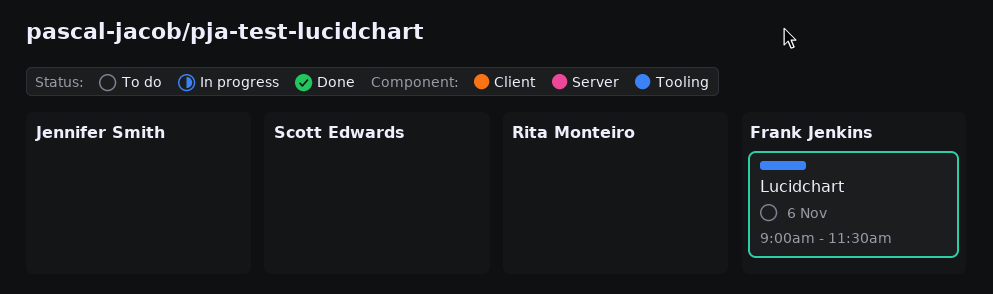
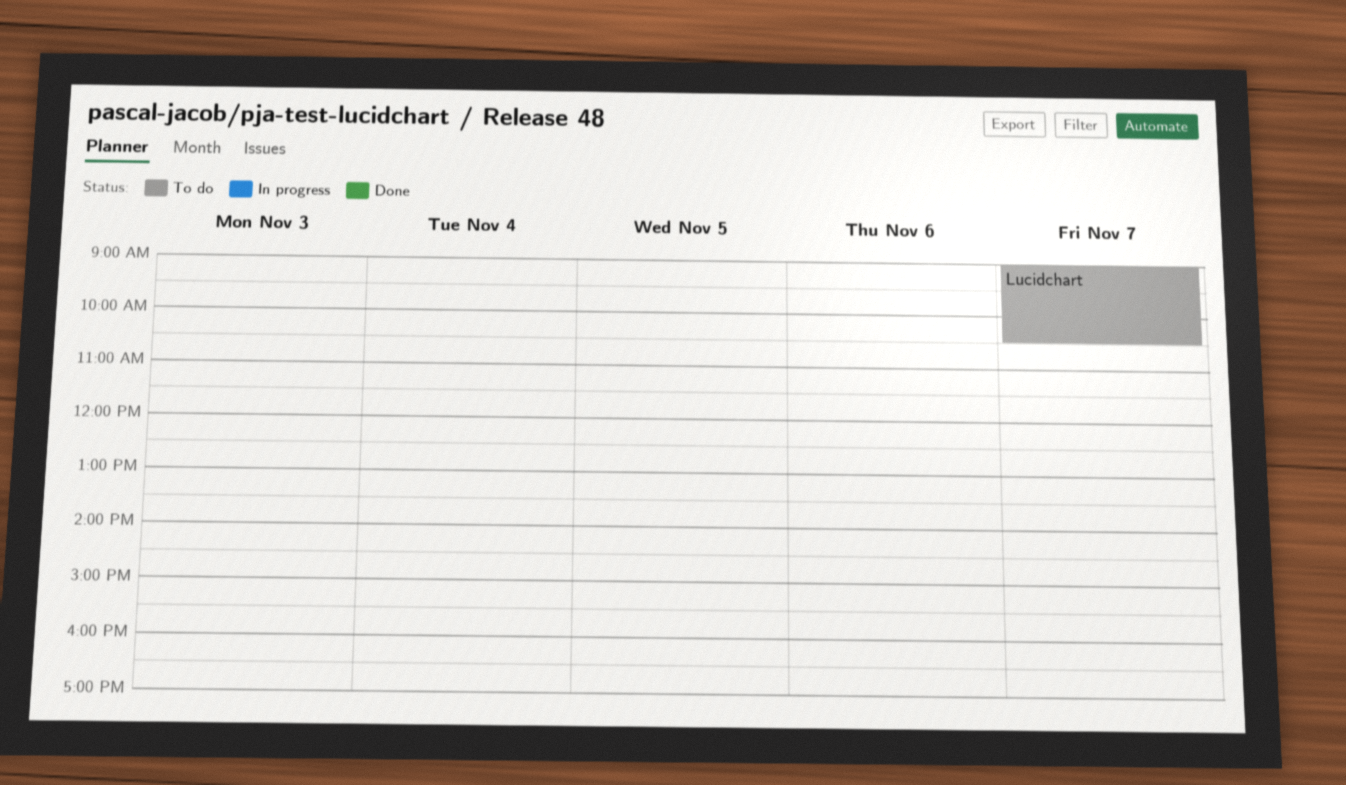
Lucidchart, day: Nov 6 -> Nov 7
Lucidchart, ends: 11:30 -> 10:30

